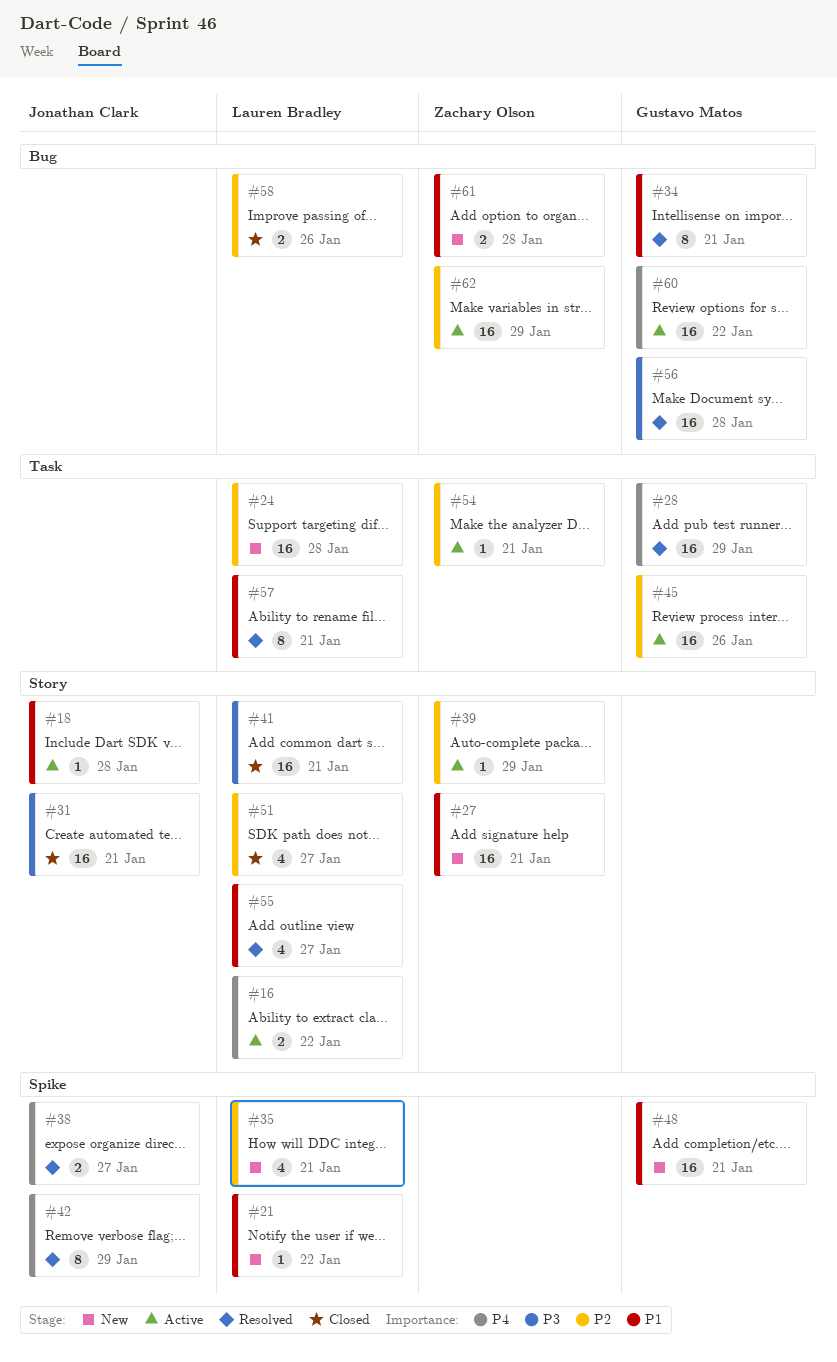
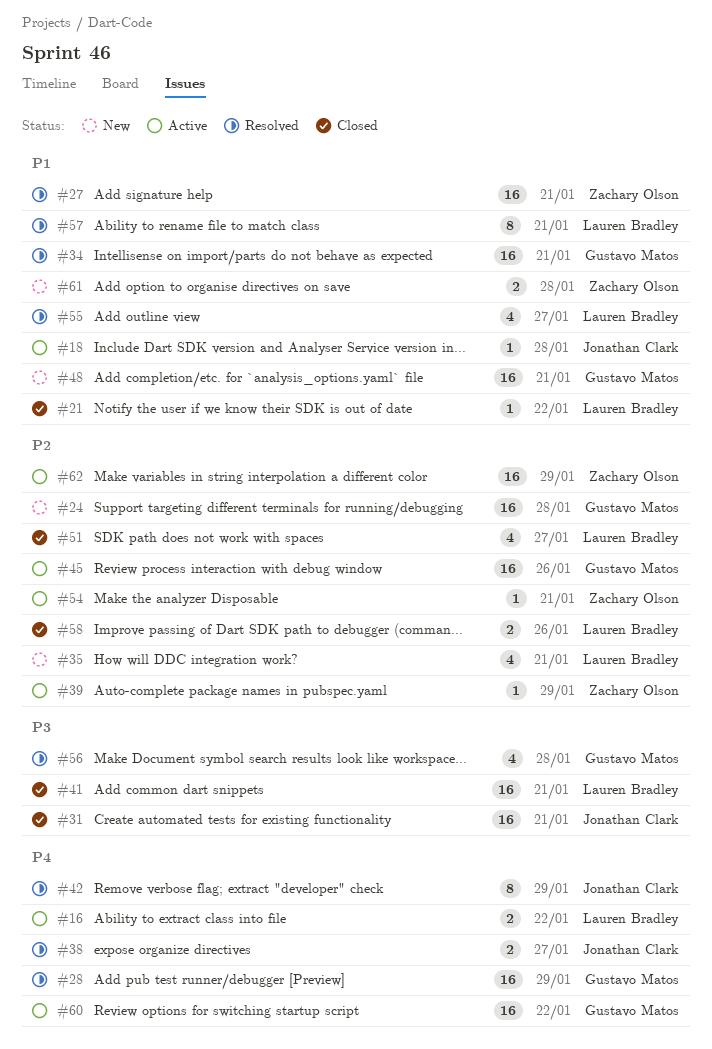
#21, status: New -> Closed
#24, owner: Lauren Bradley -> Gustavo Matos
#27, status: New -> Resolved
#34, estimate: 8 -> 16
#56, estimate: 16 -> 4

